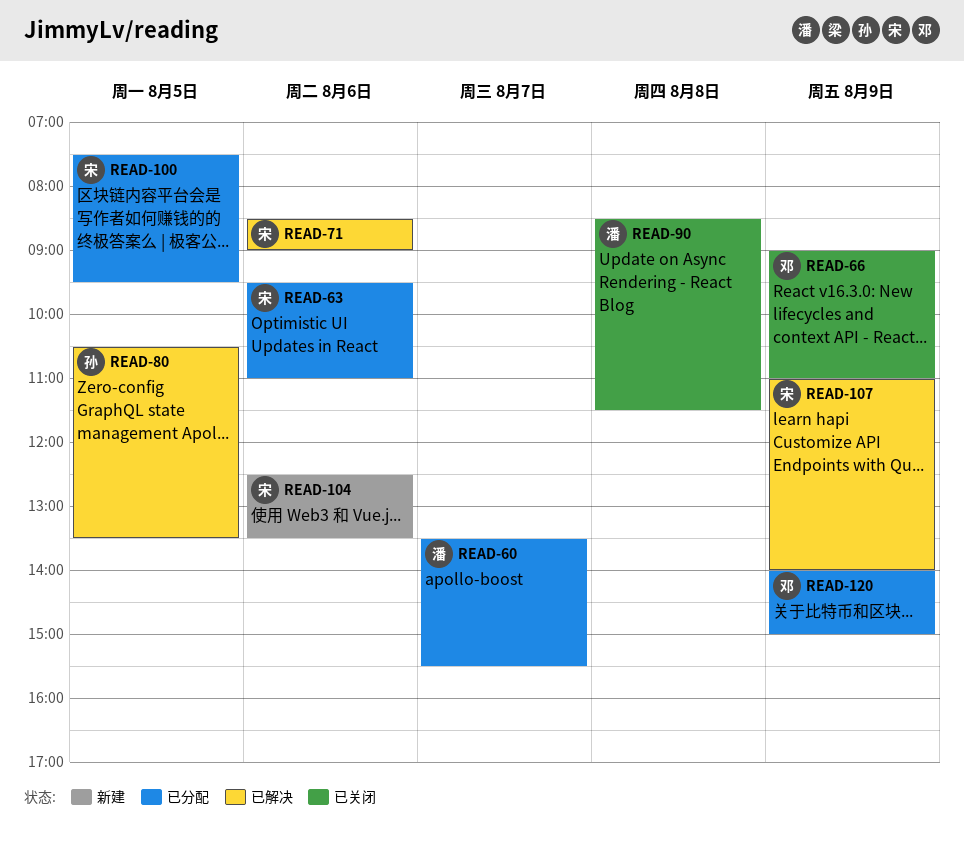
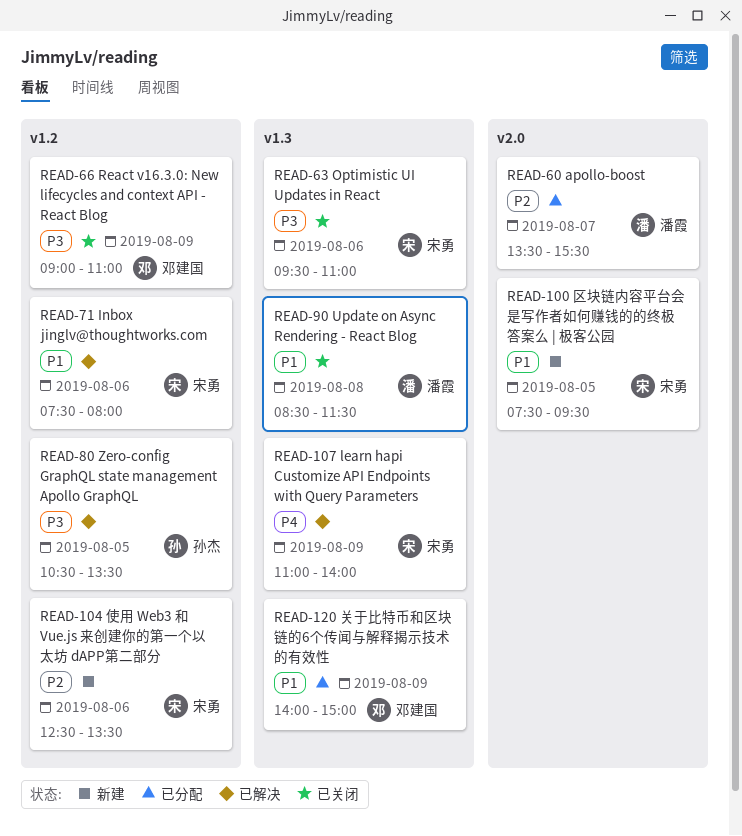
READ-63, status: 已分配 -> 已关闭
READ-71, begins: 08:30 -> 07:30
READ-71, ends: 09:00 -> 08:00
READ-100, status: 已分配 -> 新建

